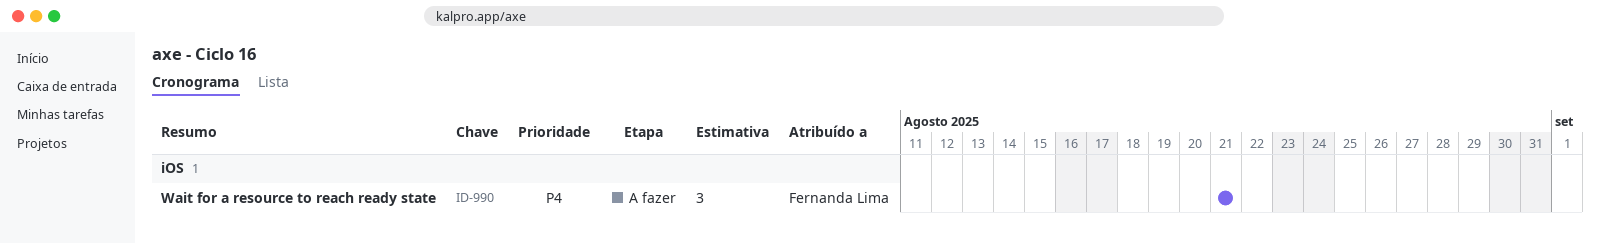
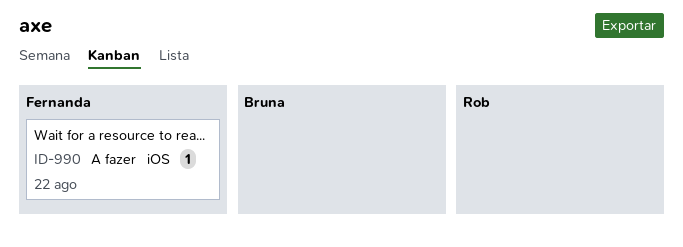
ID-990, estimate: 3 -> 1
ID-990, due: Aug 21 -> Aug 22

